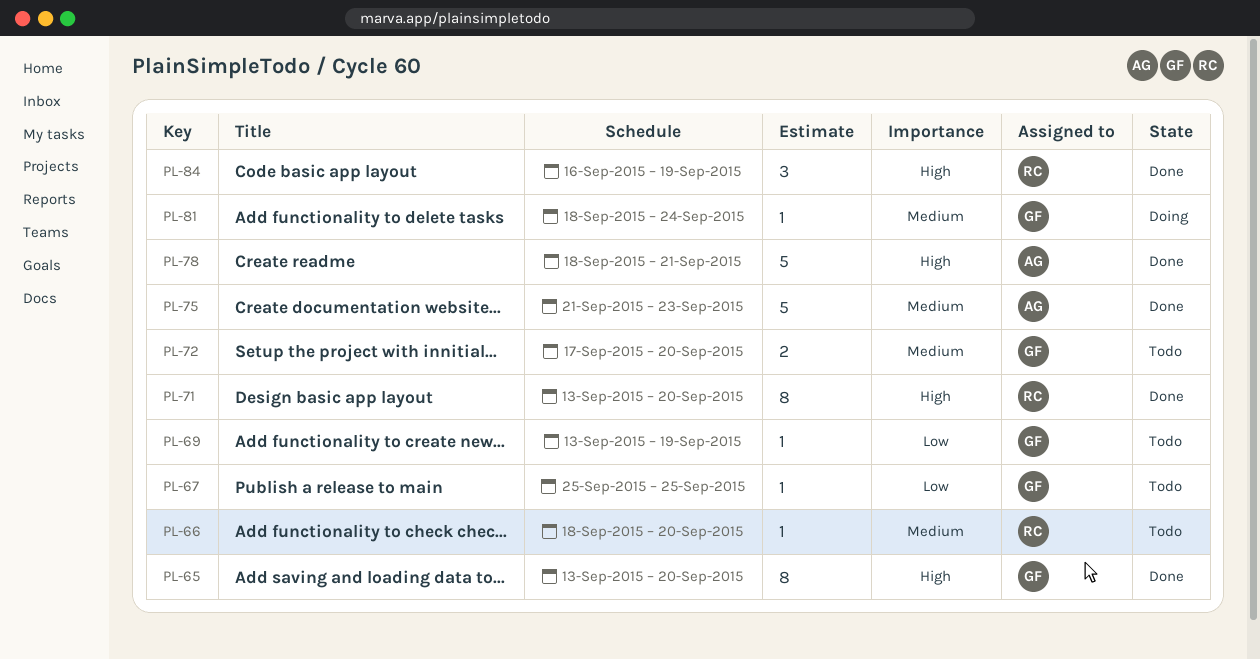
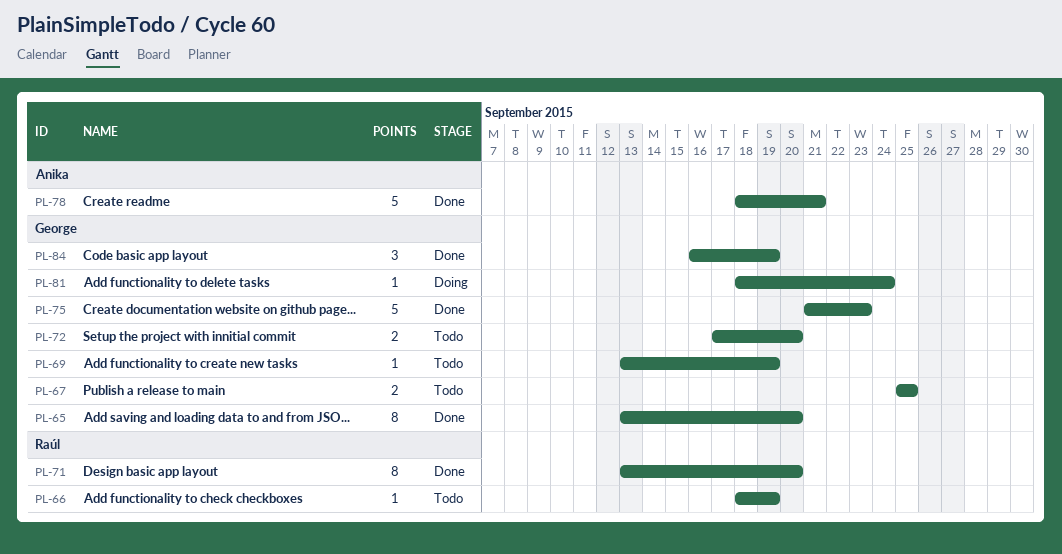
PL-66, due: Sep 20 -> Sep 19
PL-67, estimate: 1 -> 2
PL-75, owner: Anika -> George
PL-84, owner: Raúl -> George

